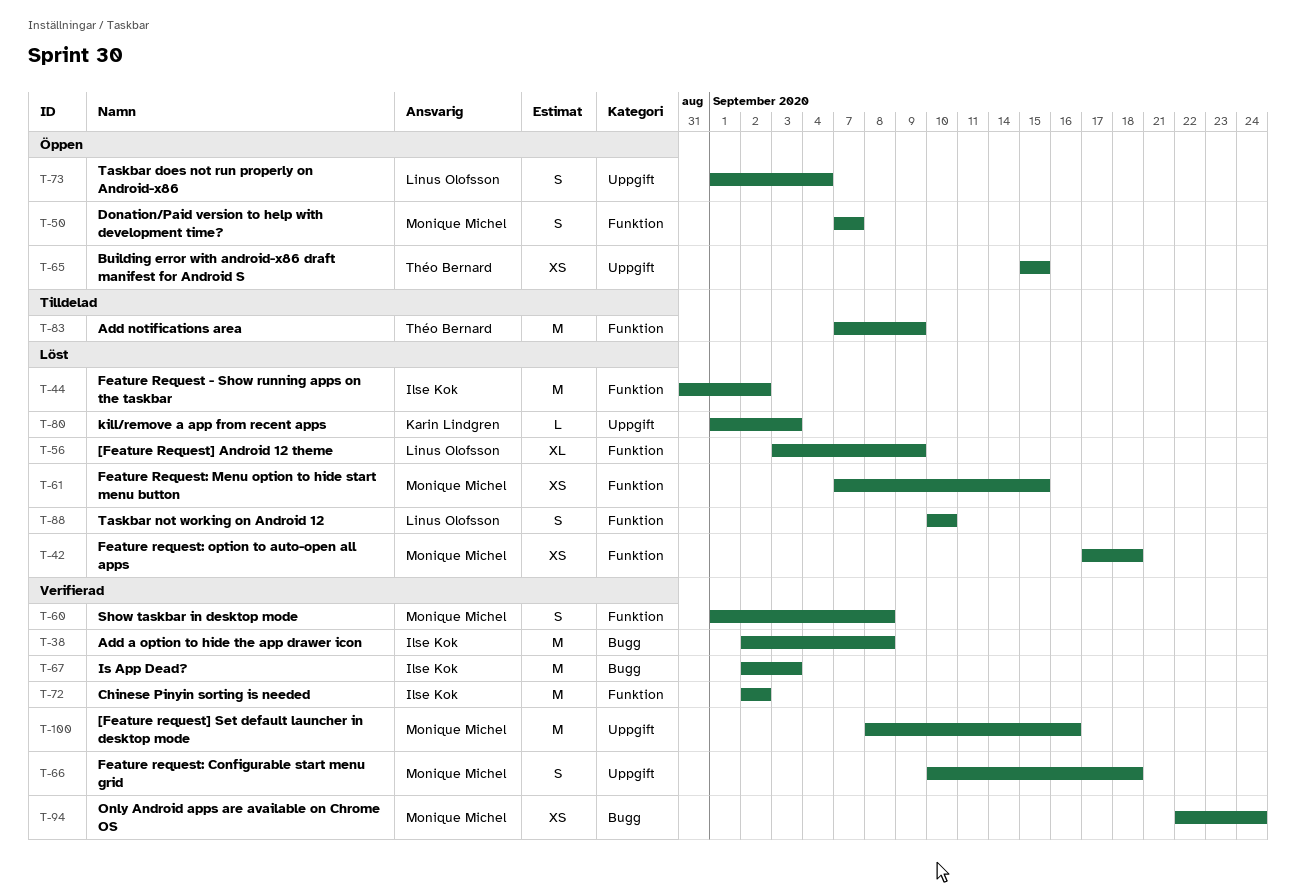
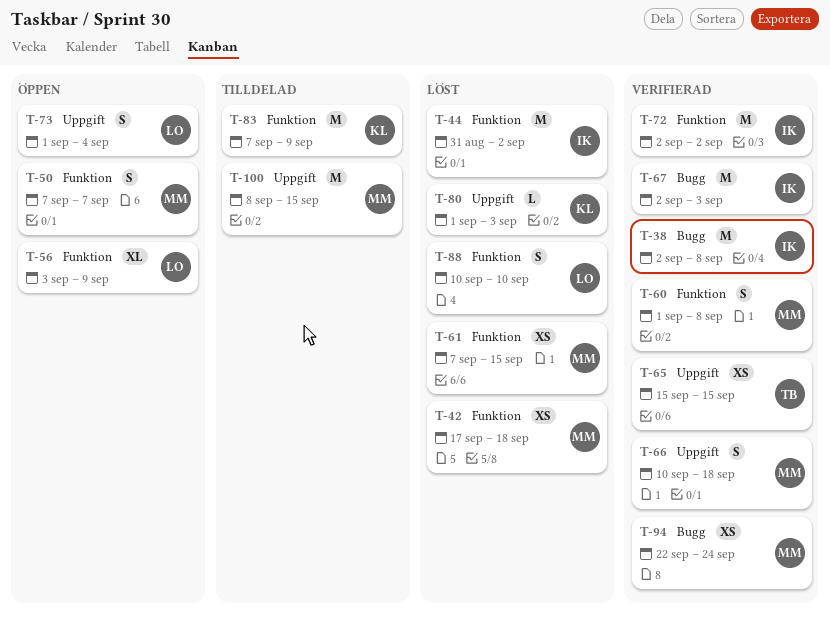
T-56, status: Löst -> Öppen
T-65, status: Öppen -> Verifierad
T-83, owner: Théo Bernard -> Karin Lindgren
T-100, status: Verifierad -> Tilldelad
T-100, due: Sep 16 -> Sep 15

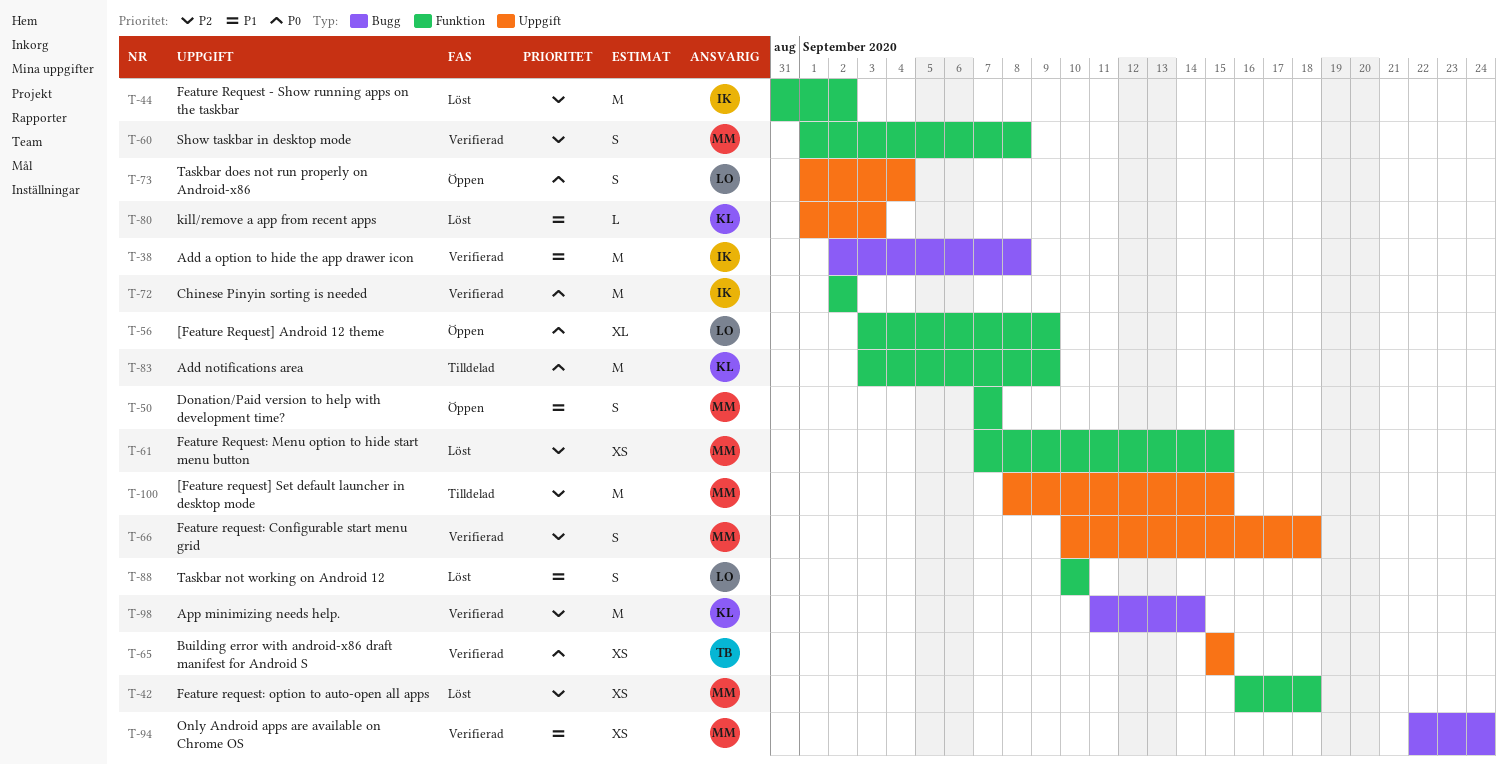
T-42, start: Sep 17 -> Sep 16
T-67: present -> none
T-83, start: Sep 7 -> Sep 3
T-98: none -> present

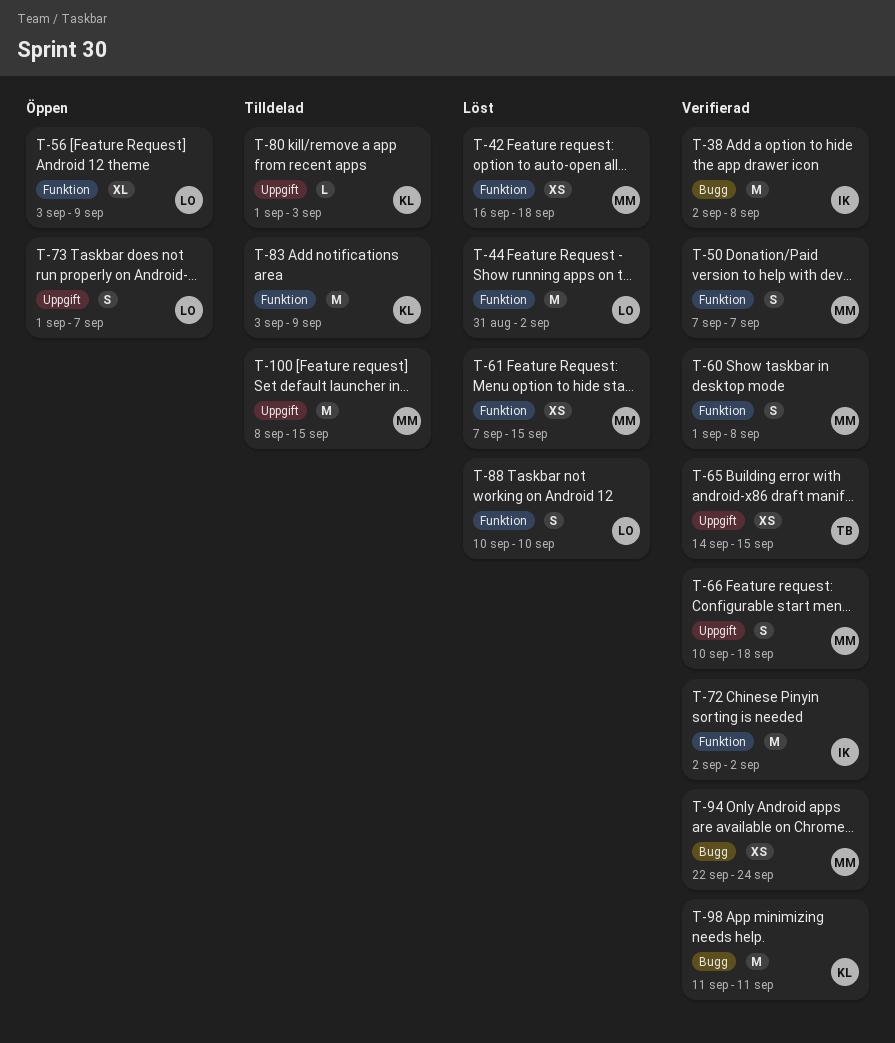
T-44, owner: IK -> LO
T-50, status: Öppen -> Verifierad
T-65, start: Sep 15 -> Sep 14
T-73, due: Sep 4 -> Sep 7
T-80, status: Löst -> Tilldelad
T-98, due: Sep 14 -> Sep 11

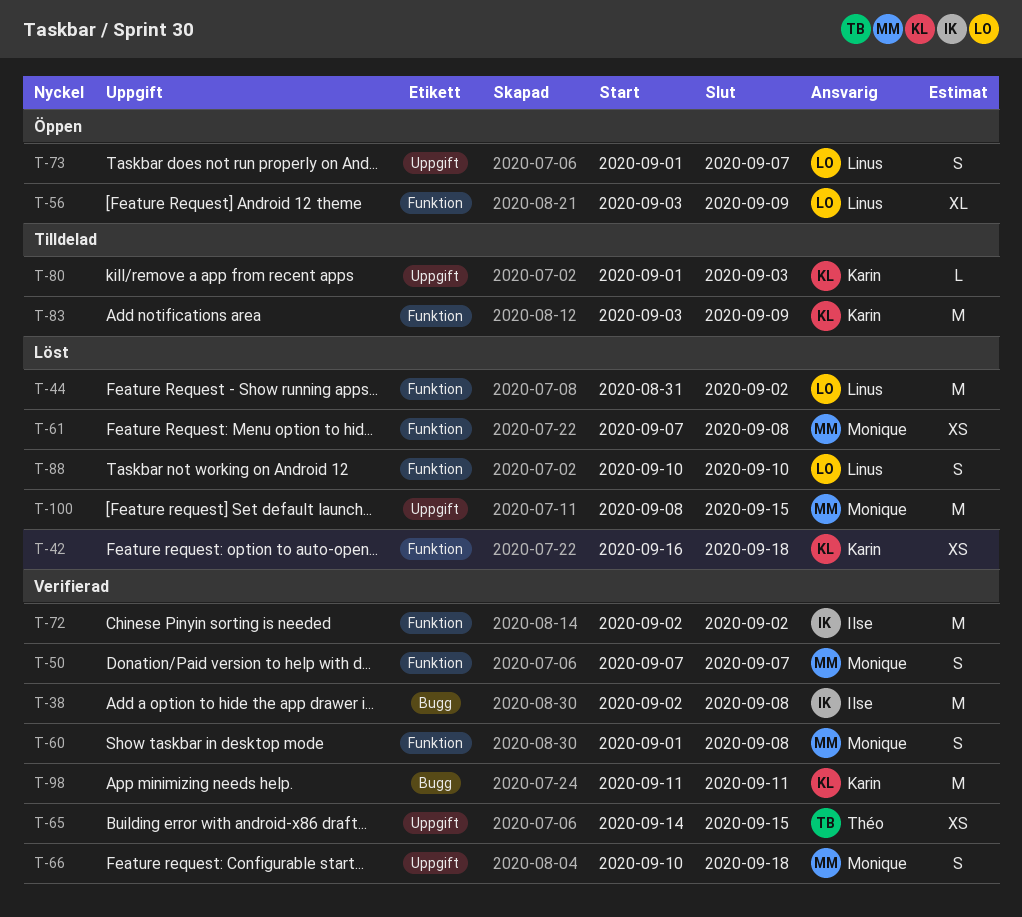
T-42, owner: Monique -> Karin
T-61, due: Sep 15 -> Sep 8
T-94: present -> none
T-100, status: Tilldelad -> Löst

